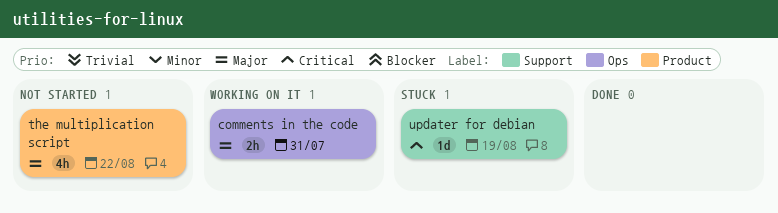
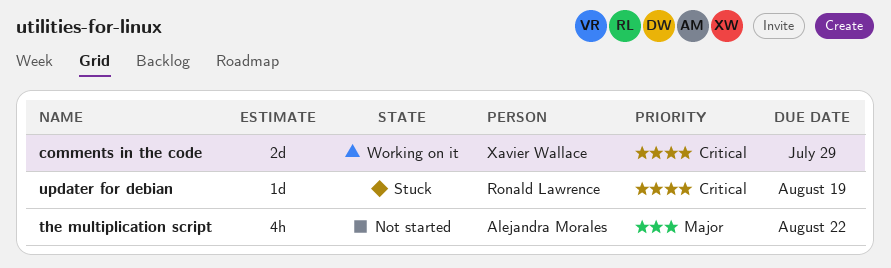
comments in the code, priority: Major -> Critical
comments in the code, estimate: 2h -> 2d
comments in the code, due: Jul 31 -> Jul 29

